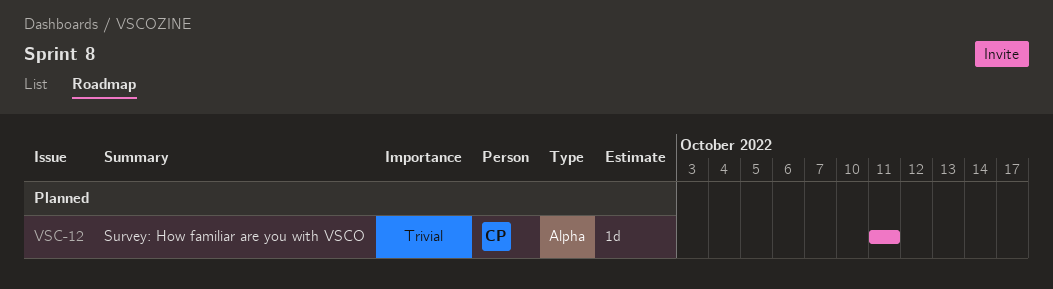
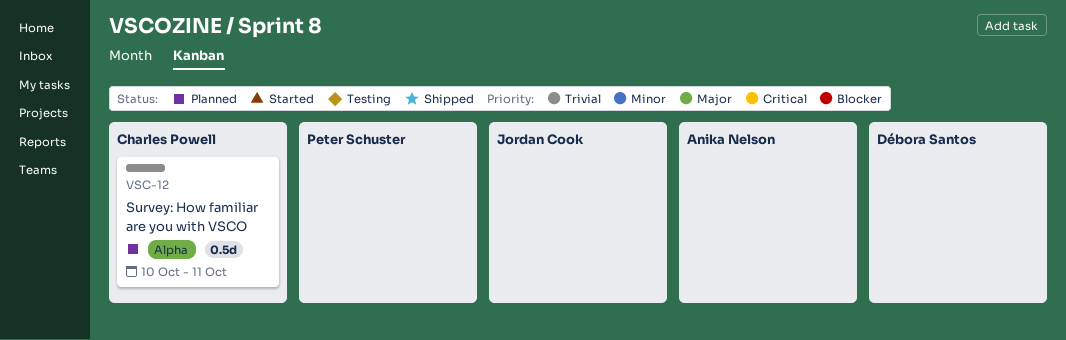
VSC-12, estimate: 1d -> 0.5d
VSC-12, start: Oct 11 -> Oct 10

